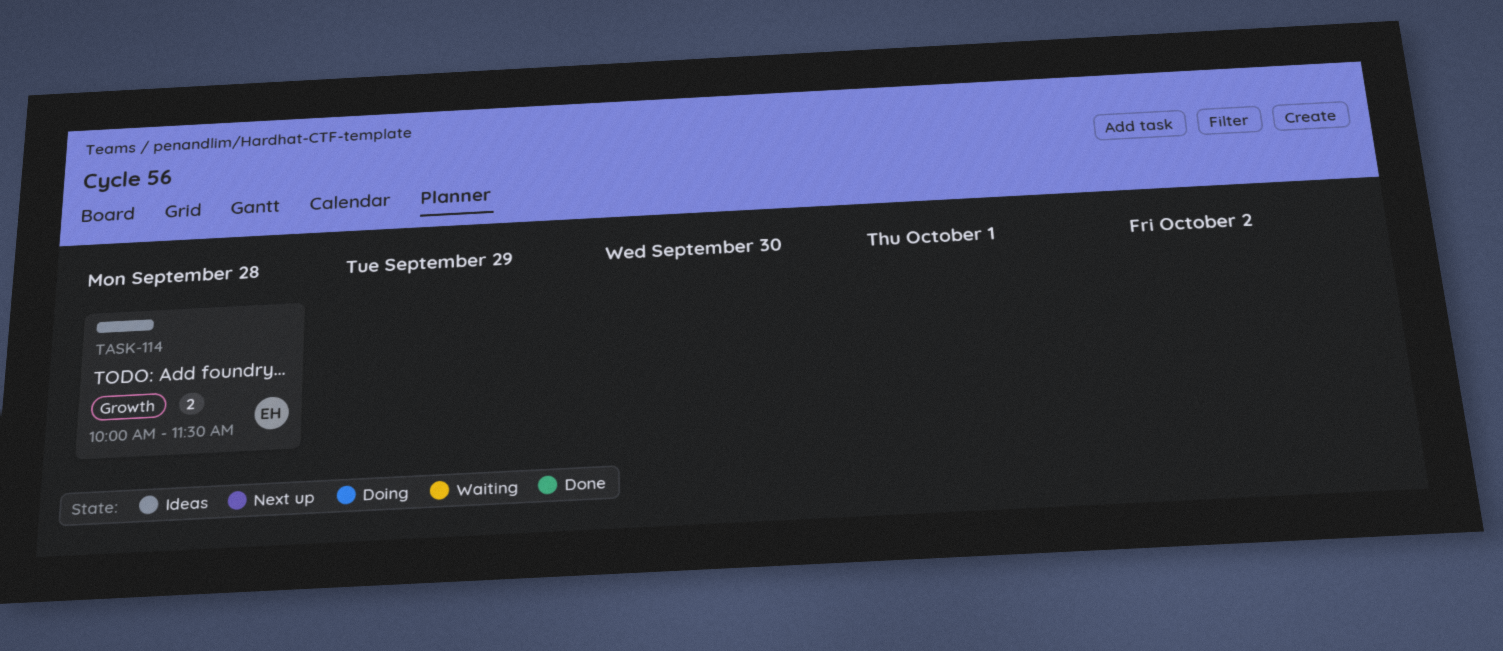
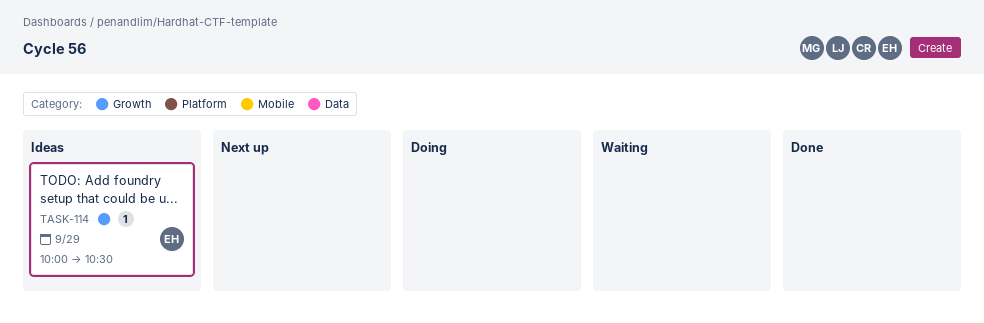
TASK-114, estimate: 2 -> 1
TASK-114, day: Sep 28 -> Sep 29
TASK-114, ends: 11:30 -> 10:30

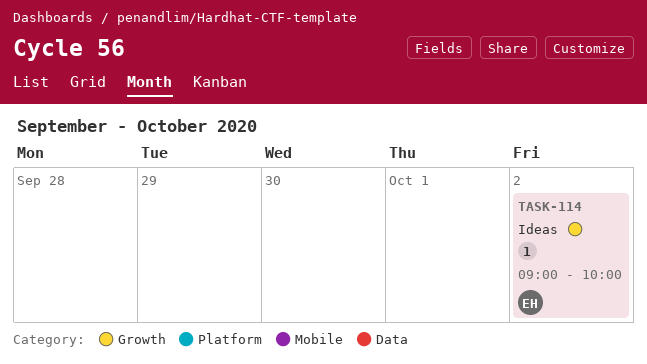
TASK-114, day: Sep 29 -> Oct 2
TASK-114, begins: 10:00 -> 09:00
TASK-114, ends: 10:30 -> 10:00

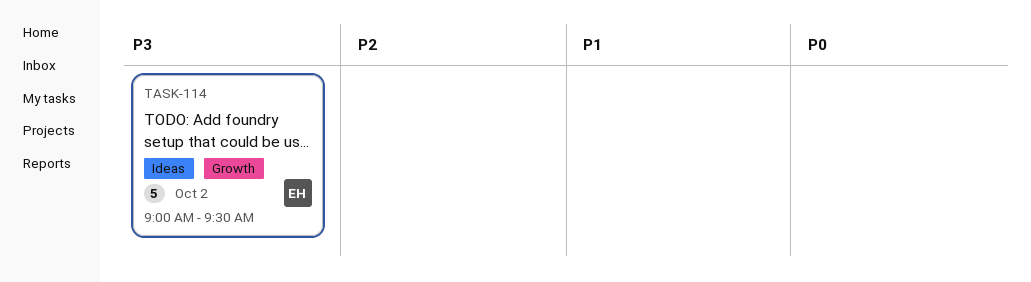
TASK-114, estimate: 1 -> 5
TASK-114, ends: 10:00 -> 09:30

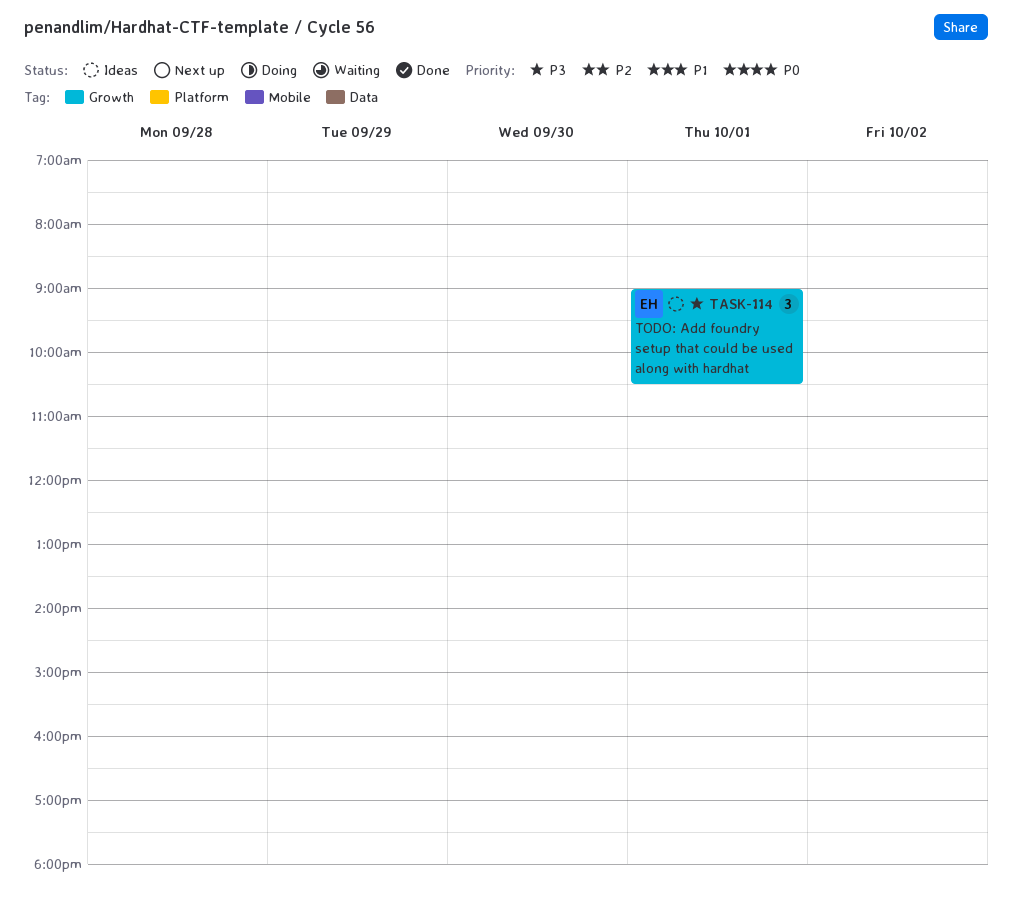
TASK-114, estimate: 5 -> 3
TASK-114, day: Oct 2 -> Oct 1
TASK-114, ends: 09:30 -> 10:30

